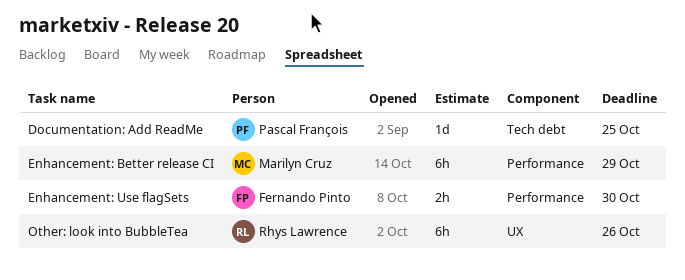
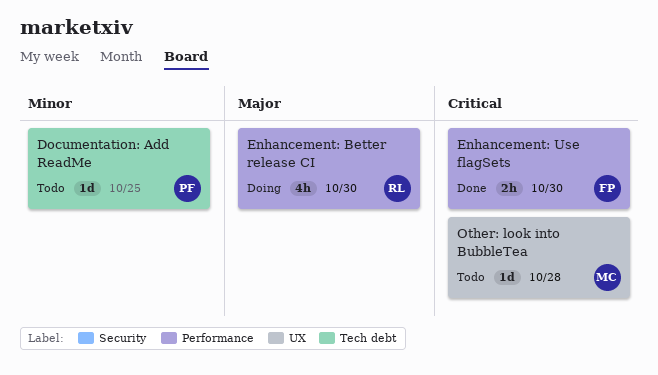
Enhancement: Better release CI, owner: Marilyn Cruz -> Rhys Lawrence
Enhancement: Better release CI, estimate: 6h -> 4h
Enhancement: Better release CI, due: Oct 29 -> Oct 30
Other: look into BubbleTea, owner: Rhys Lawrence -> Marilyn Cruz
Other: look into BubbleTea, estimate: 6h -> 1d
Other: look into BubbleTea, due: Oct 26 -> Oct 28

